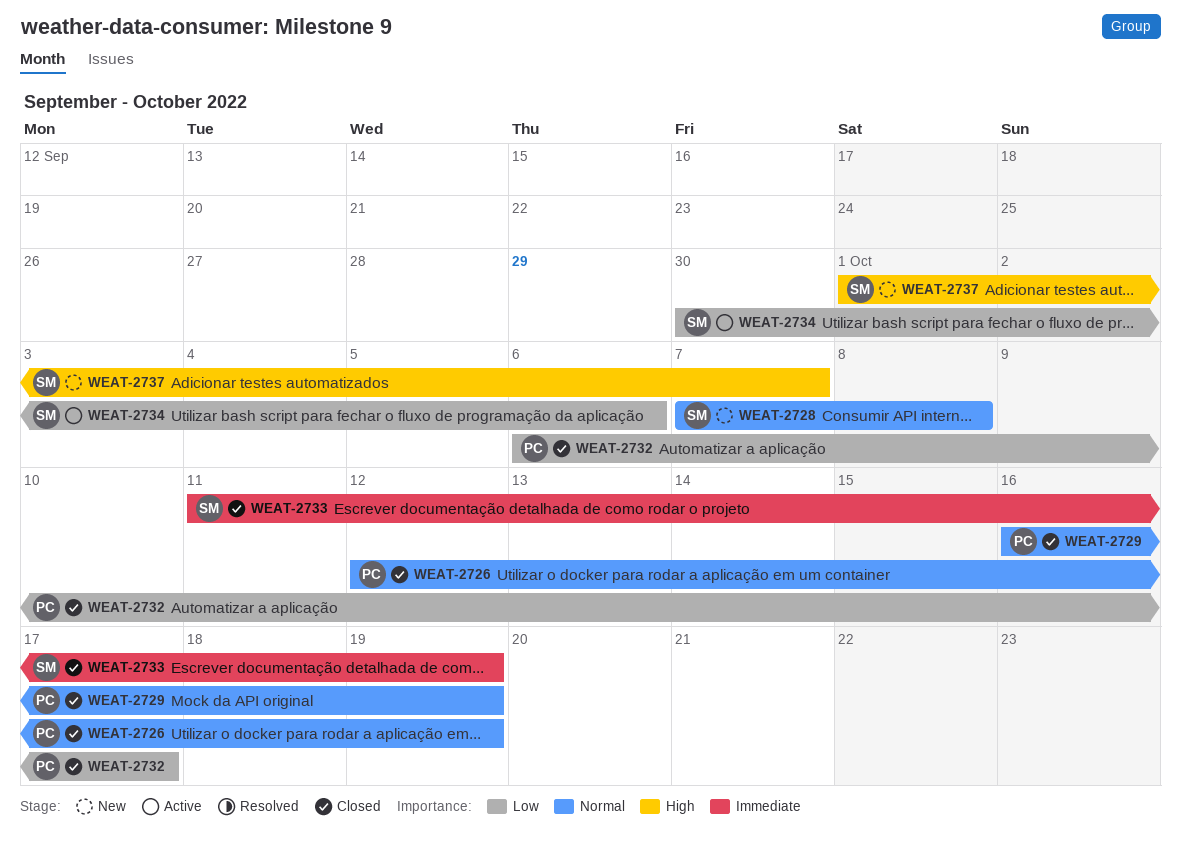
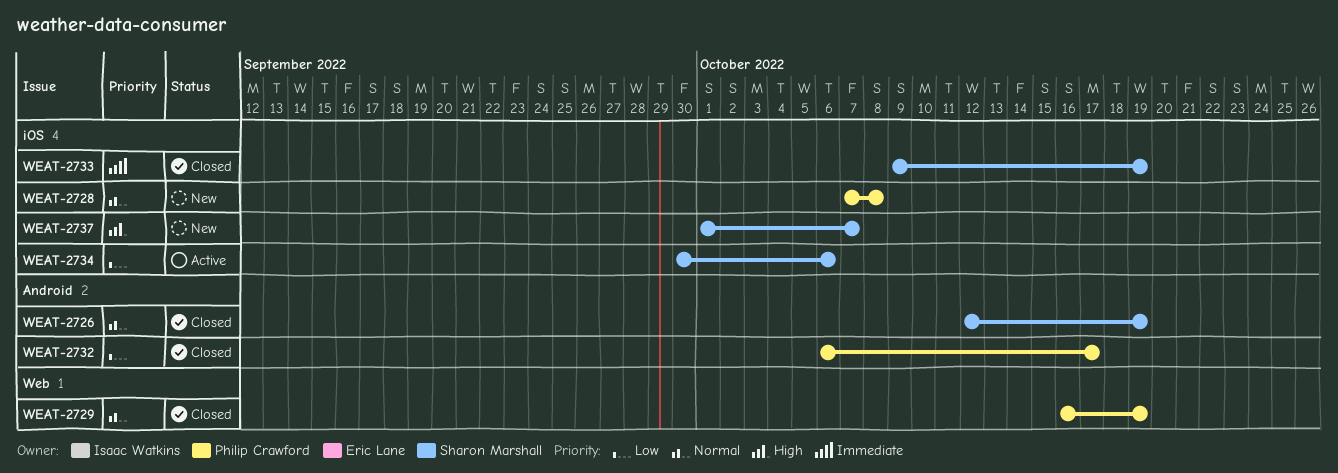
WEAT-2726, owner: Philip Crawford -> Sharon Marshall
WEAT-2728, owner: Sharon Marshall -> Philip Crawford
WEAT-2733, start: Oct 11 -> Oct 9

